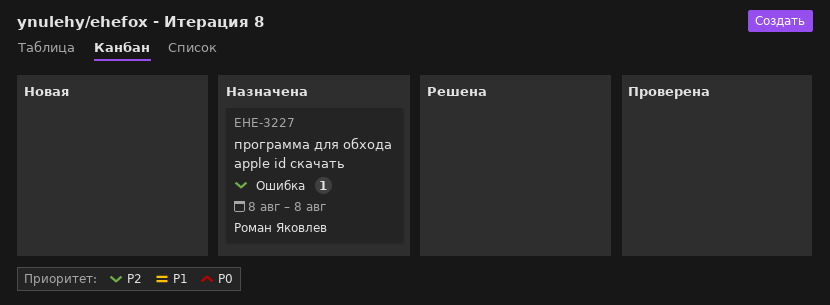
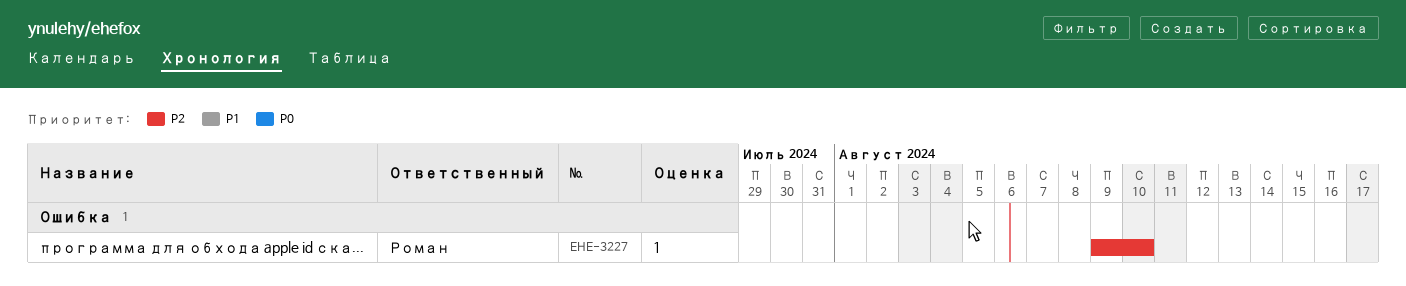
EHE-3227, start: Aug 8 -> Aug 9
EHE-3227, due: Aug 8 -> Aug 10

